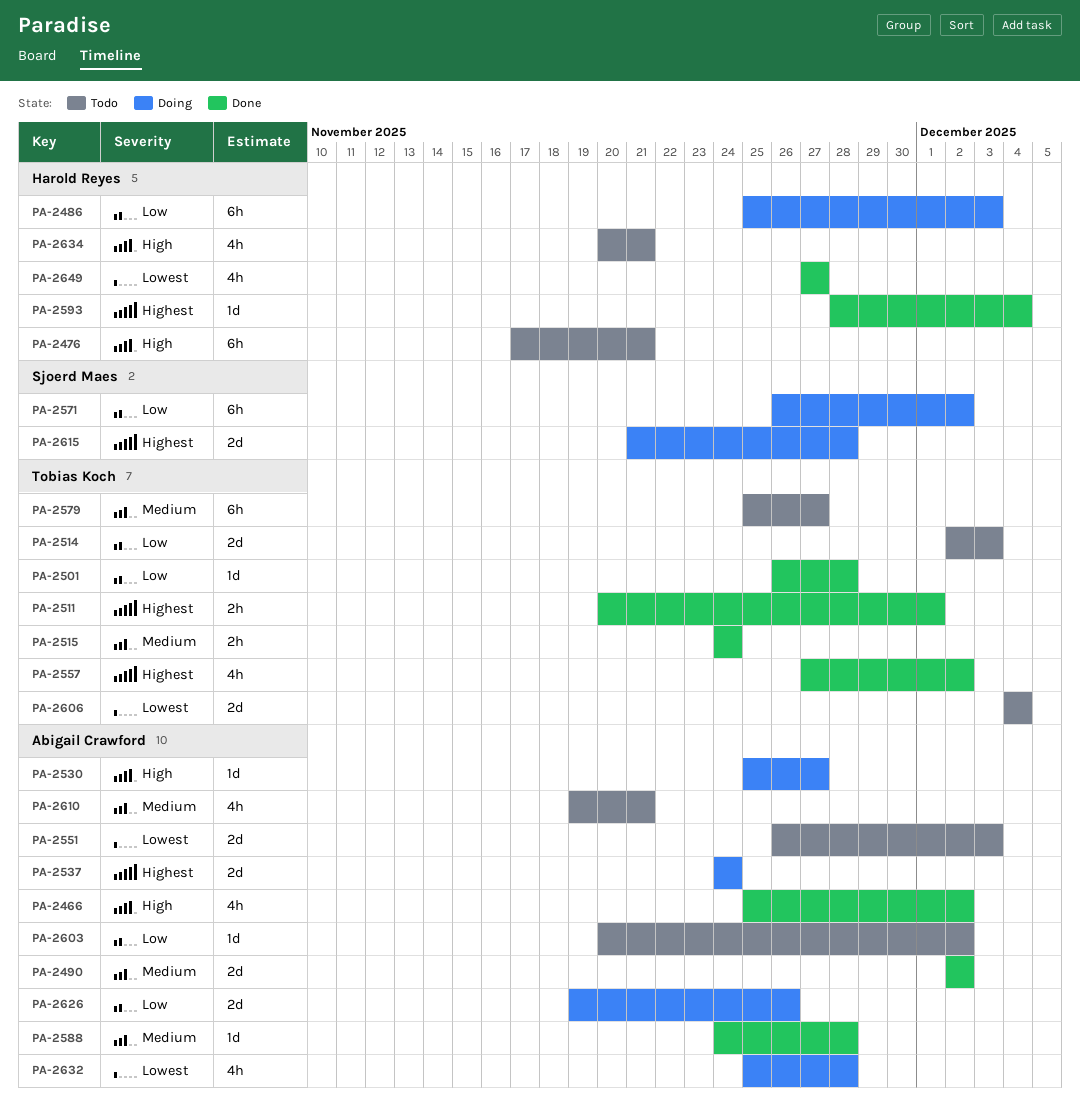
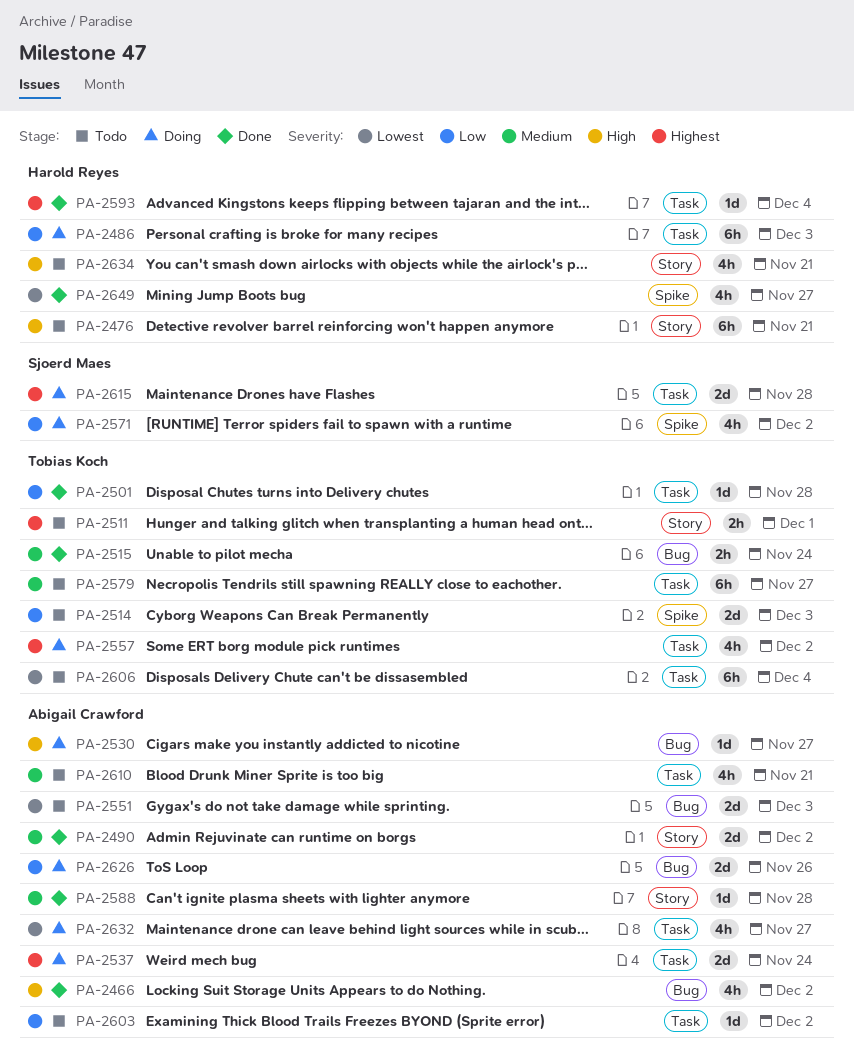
PA-2511, status: Done -> Todo
PA-2557, status: Done -> Doing
PA-2571, estimate: 6h -> 4h
PA-2606, estimate: 2d -> 6h
PA-2632, due: Nov 28 -> Nov 27

